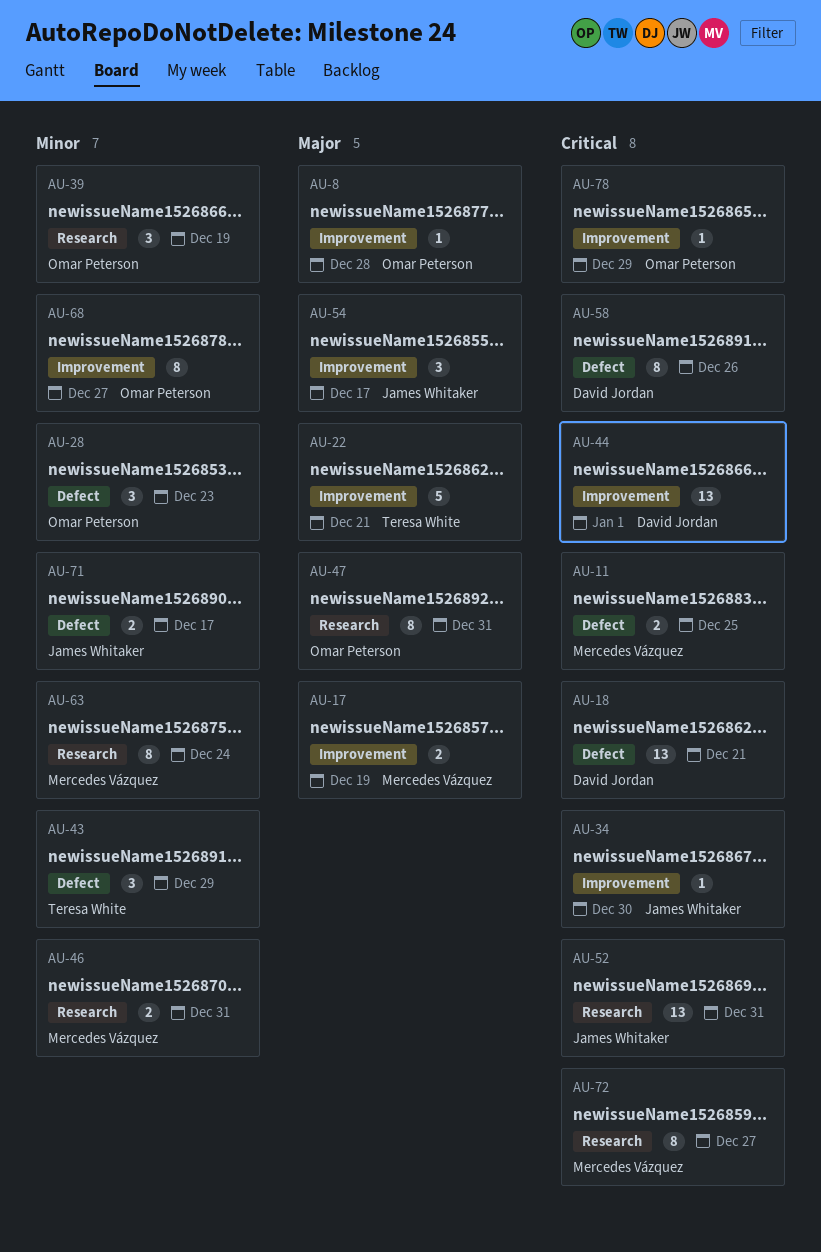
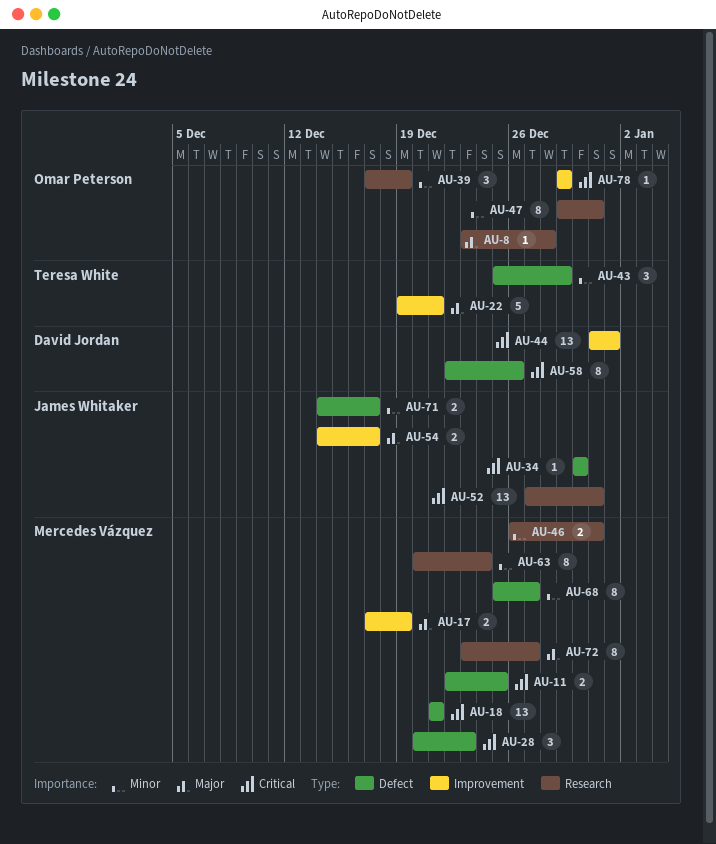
AU-8, label: Improvement -> Research
AU-18, owner: David Jordan -> Mercedes Vázquez
AU-28, owner: Omar Peterson -> Mercedes Vázquez
AU-28, priority: Minor -> Critical
AU-34, label: Improvement -> Defect
AU-47, priority: Major -> Minor
AU-54, estimate: 3 -> 2
AU-68, owner: Omar Peterson -> Mercedes Vázquez
AU-68, label: Improvement -> Defect
AU-72, priority: Critical -> Major

